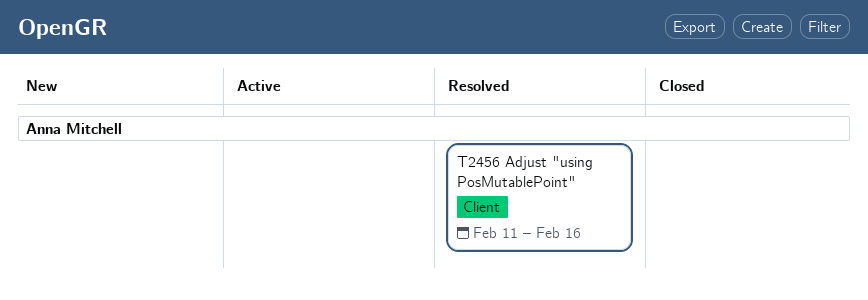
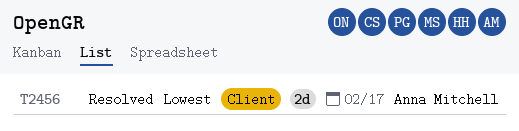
T2456, due: Feb 16 -> Feb 17

